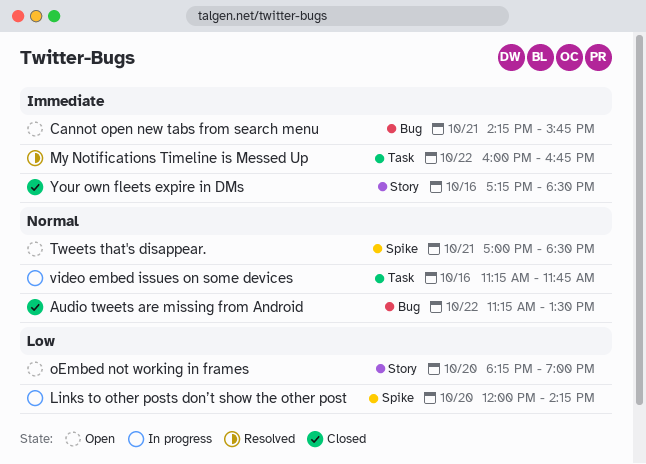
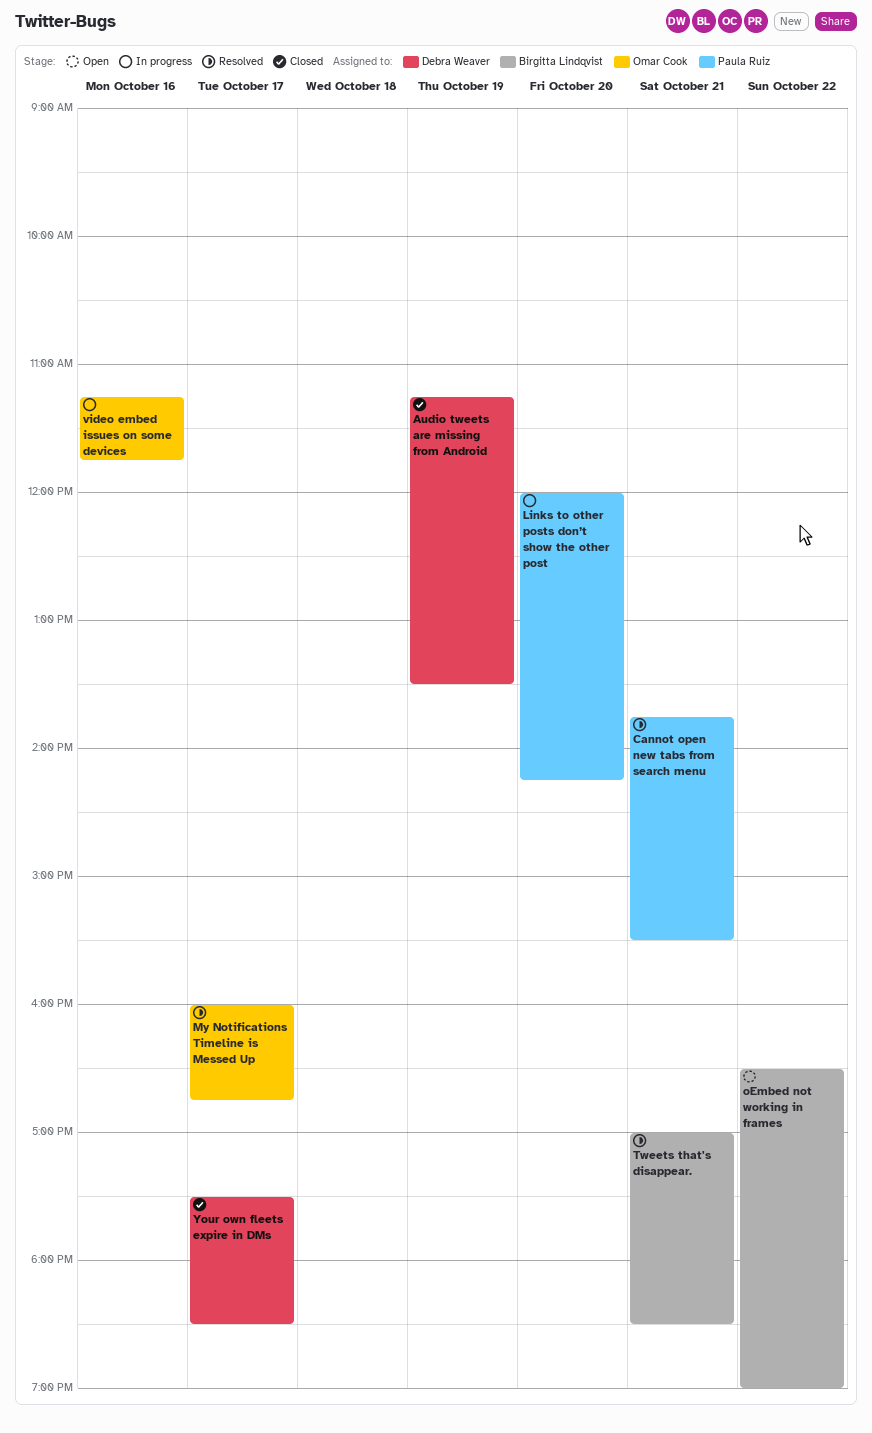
Audio tweets are missing from Android, day: Oct 22 -> Oct 19
Cannot open new tabs from search menu, status: Open -> Resolved
Cannot open new tabs from search menu, begins: 14:15 -> 13:45
Cannot open new tabs from search menu, ends: 15:45 -> 15:30
My Notifications Timeline is Messed Up, day: Oct 22 -> Oct 17
oEmbed not working in frames, day: Oct 20 -> Oct 22
oEmbed not working in frames, begins: 18:15 -> 16:30
Tweets that's disappear., status: Open -> Resolved
Your own fleets expire in DMs, day: Oct 16 -> Oct 17
Your own fleets expire in DMs, begins: 17:15 -> 17:30

